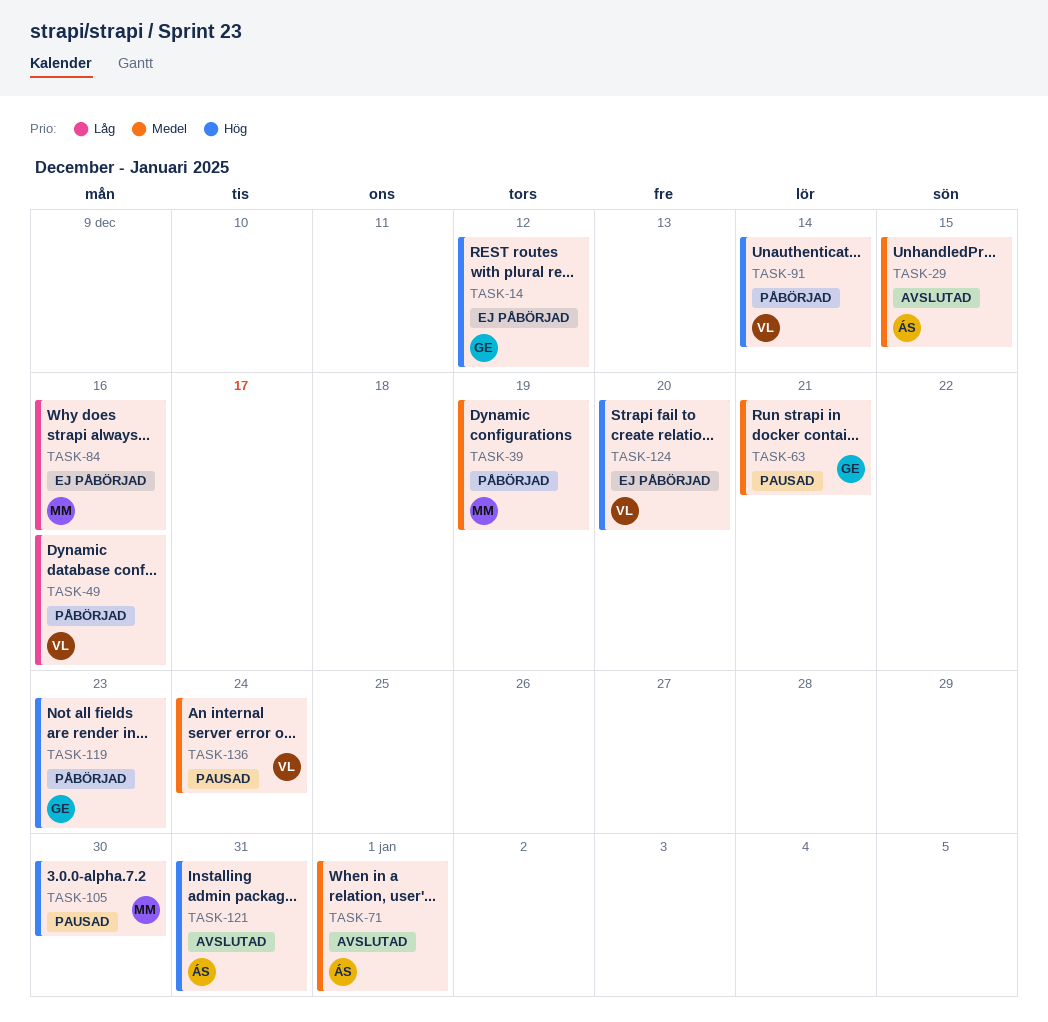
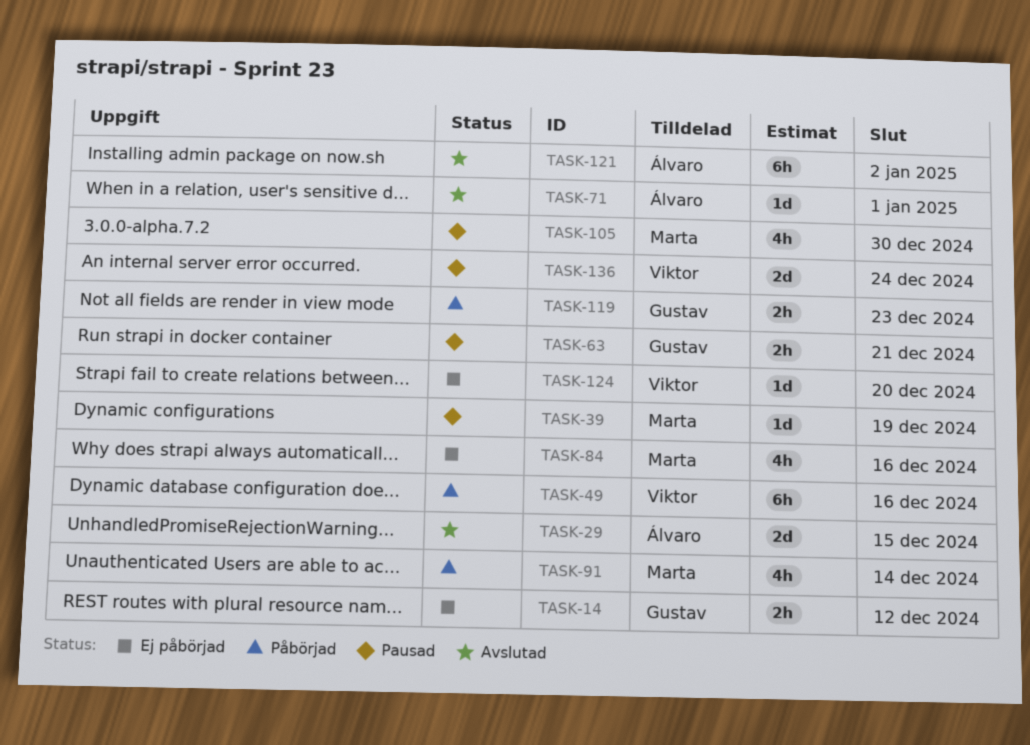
TASK-39, status: Påbörjad -> Pausad
TASK-91, owner: Viktor -> Marta
TASK-121, due: Dec 31 -> Jan 2

